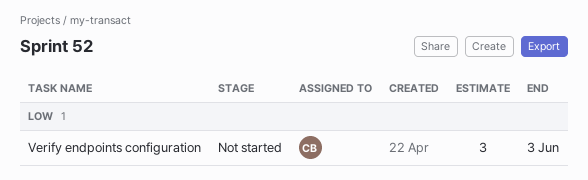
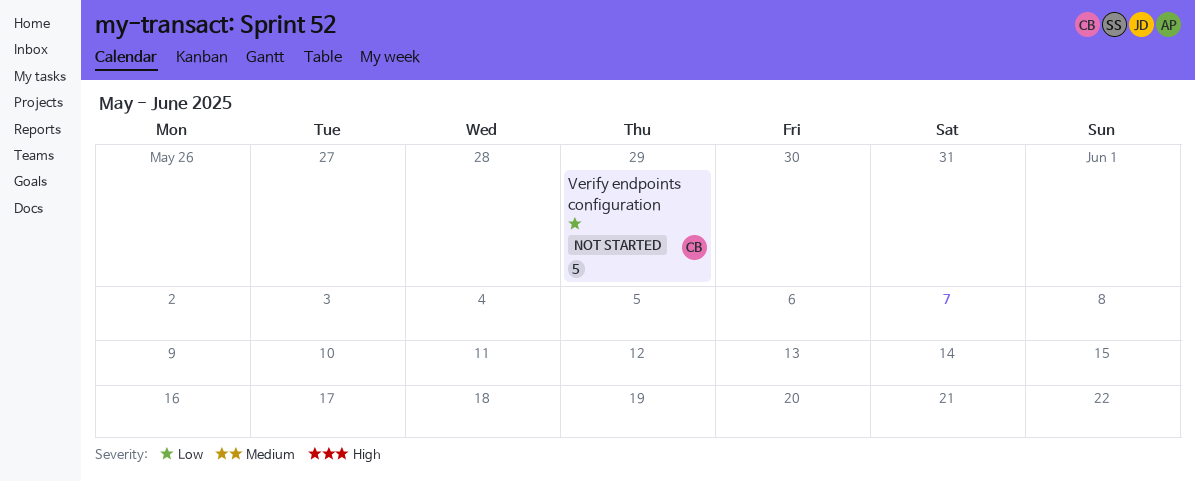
Verify endpoints configuration, estimate: 3 -> 5
Verify endpoints configuration, due: Jun 3 -> May 29

